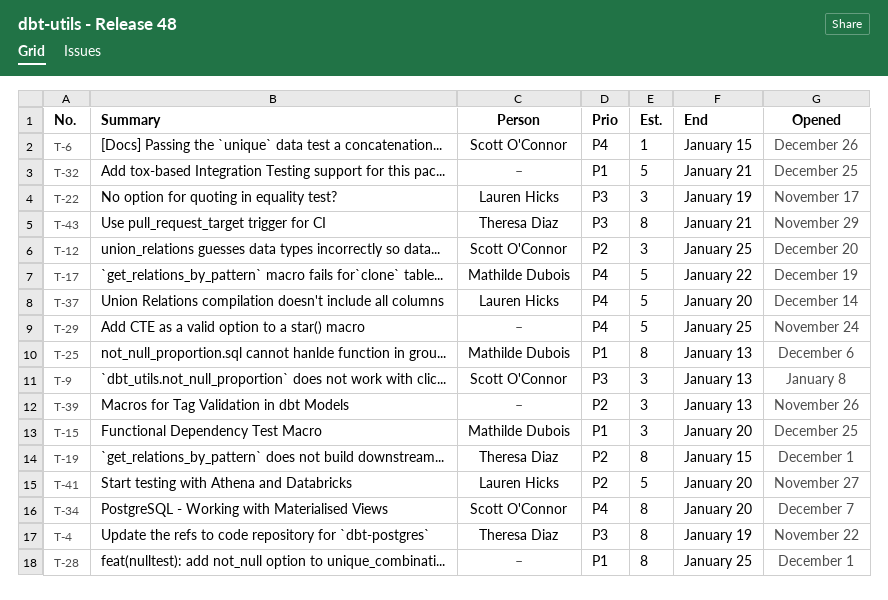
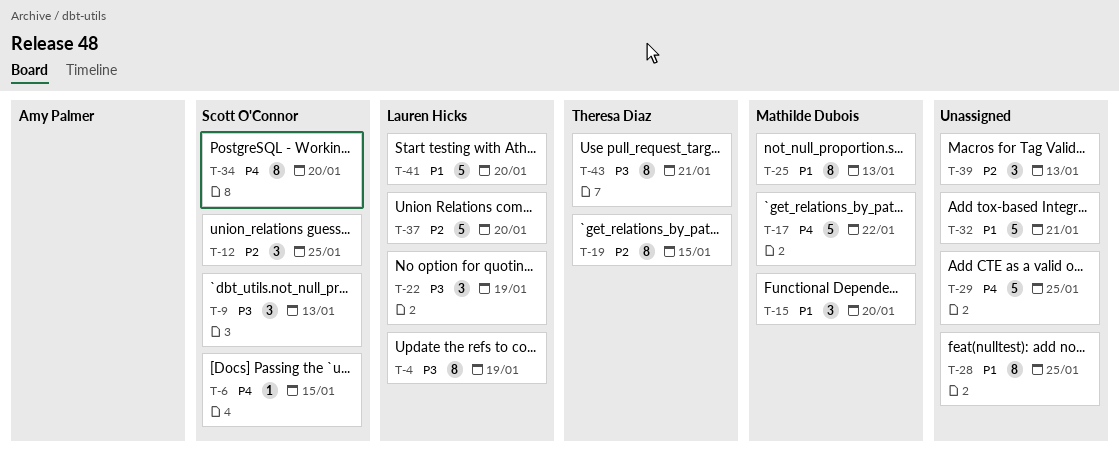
T-4, owner: Theresa Diaz -> Lauren Hicks
T-37, priority: P4 -> P2
T-41, priority: P2 -> P1

